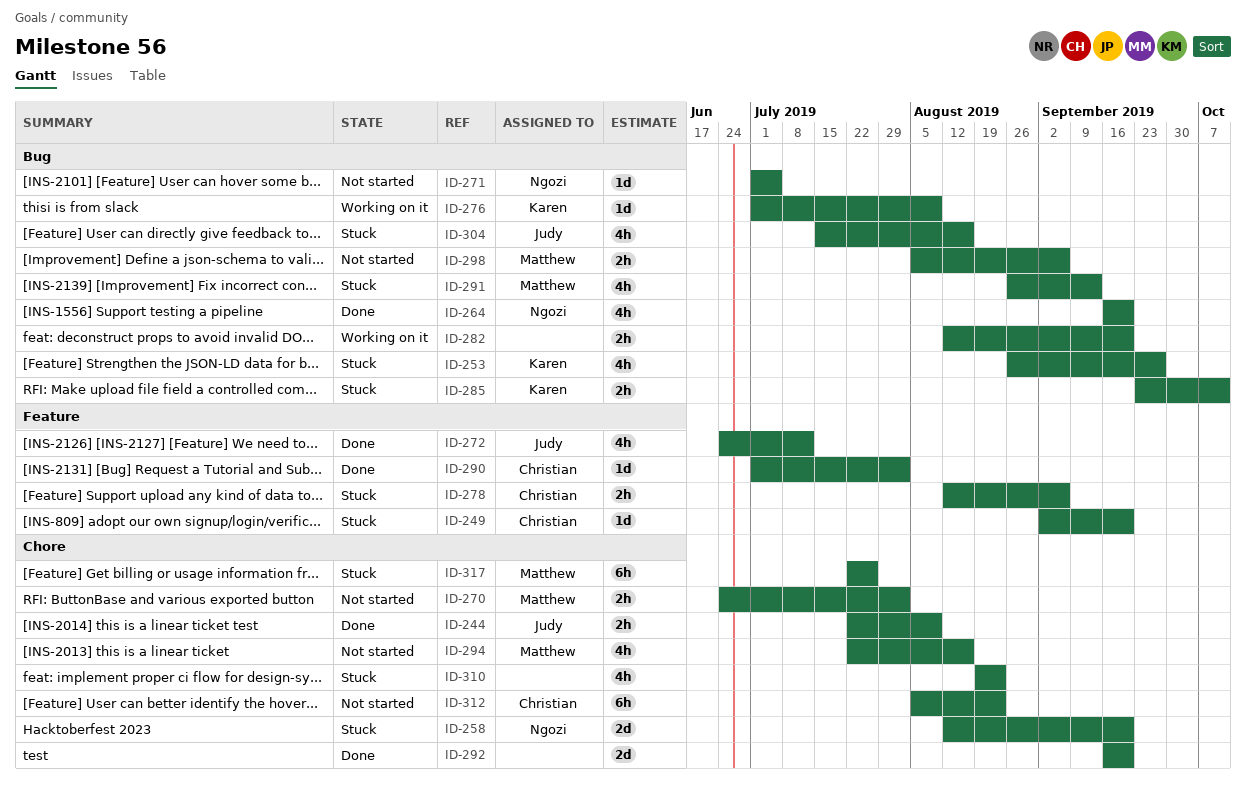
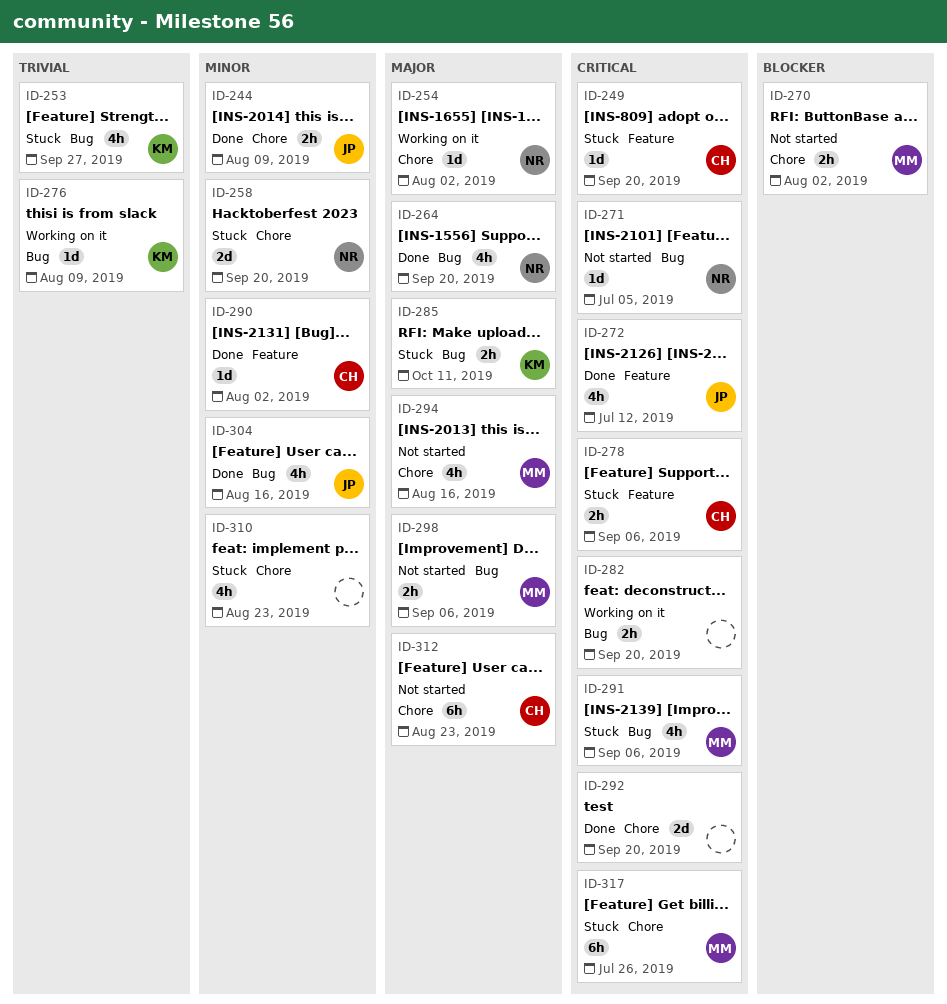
ID-254: none -> present
ID-291, due: Sep 13 -> Sep 6
ID-304, status: Stuck -> Done

